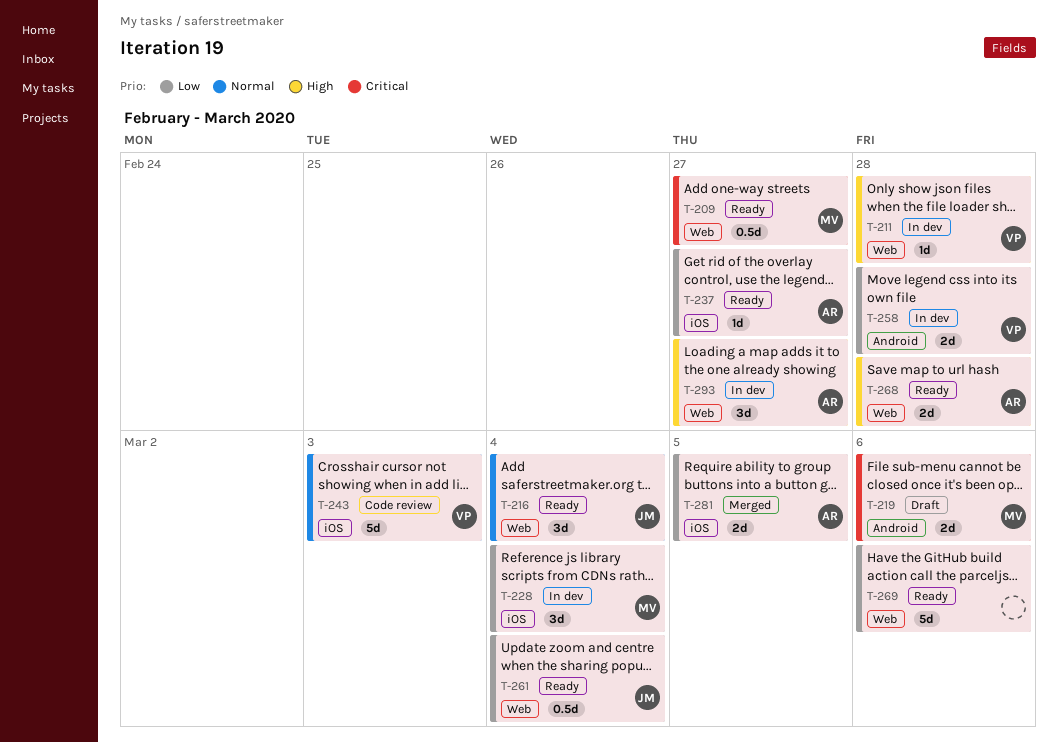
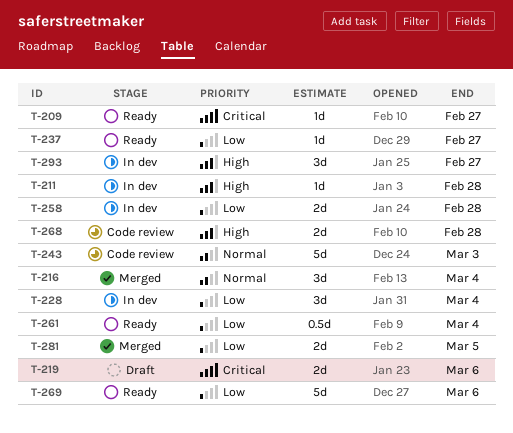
T-209, estimate: 0.5d -> 1d
T-216, status: Ready -> Merged
T-268, status: Ready -> Code review

